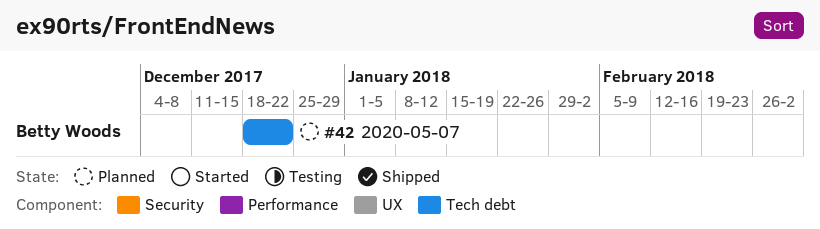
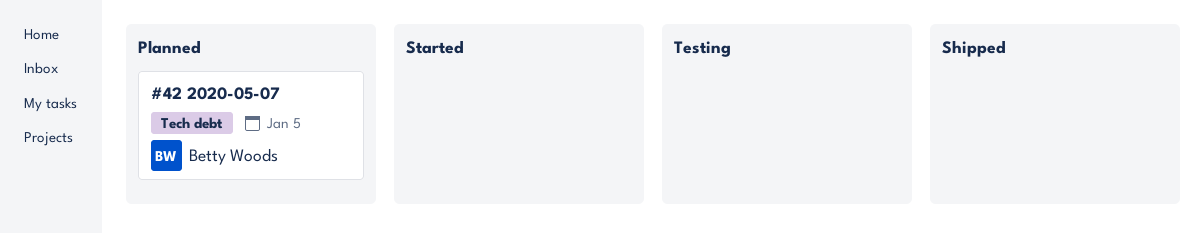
#42, due: Dec 22 -> Jan 5

